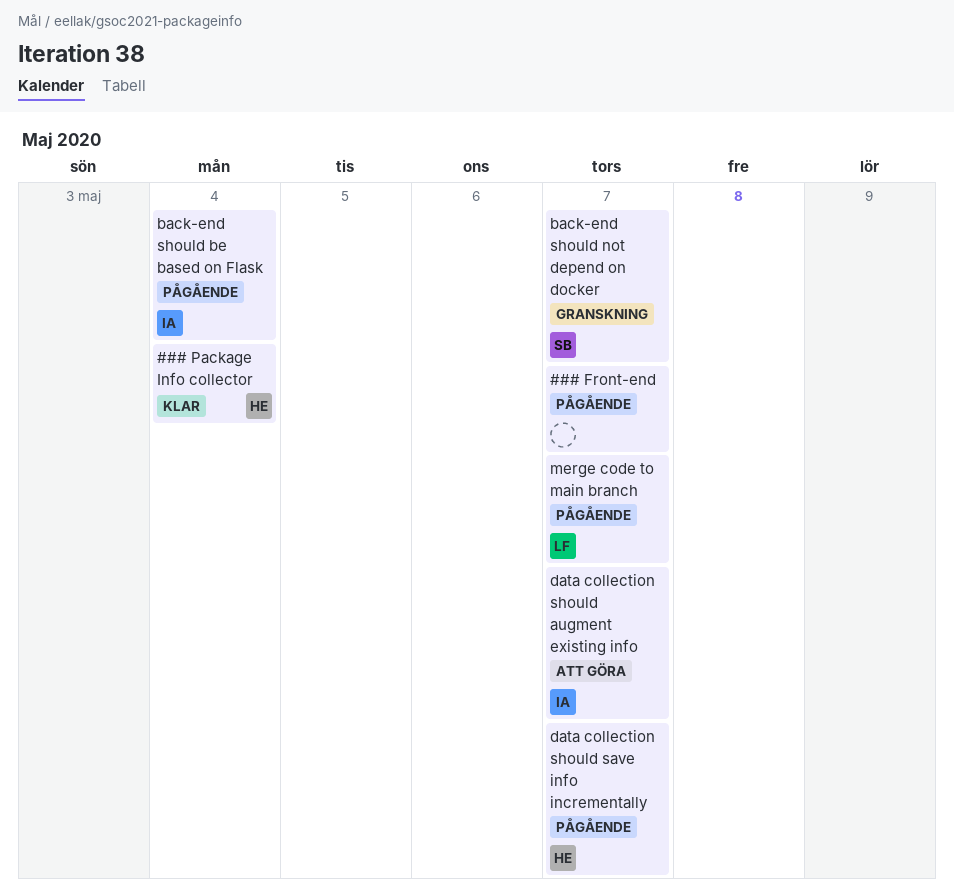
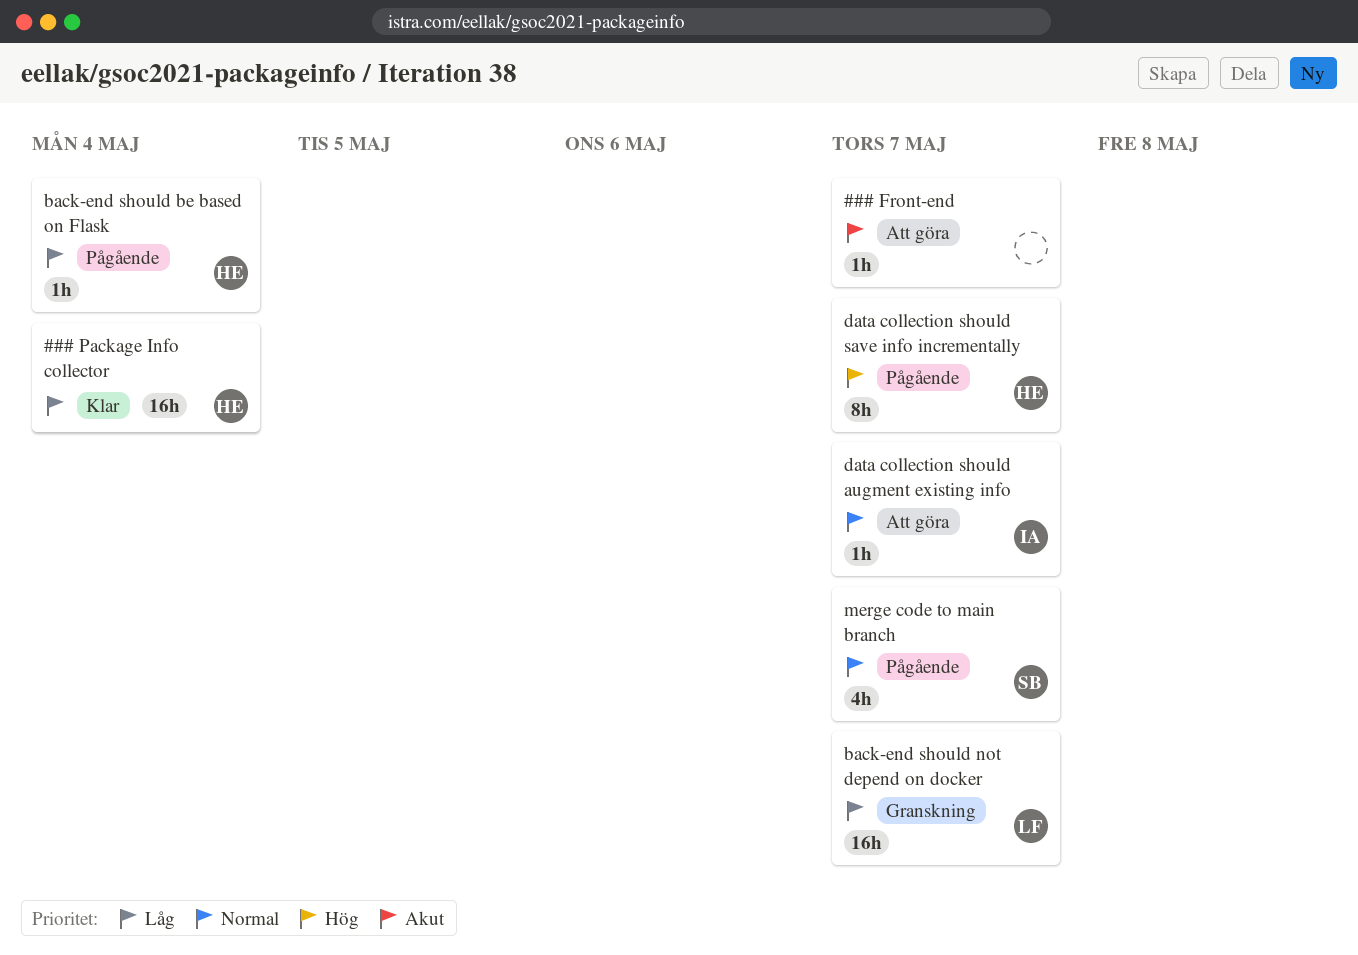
### Front-end, status: Pågående -> Att göra
back-end should be based on Flask, owner: IA -> HE
back-end should not depend on docker, owner: SB -> LF
merge code to main branch, owner: LF -> SB

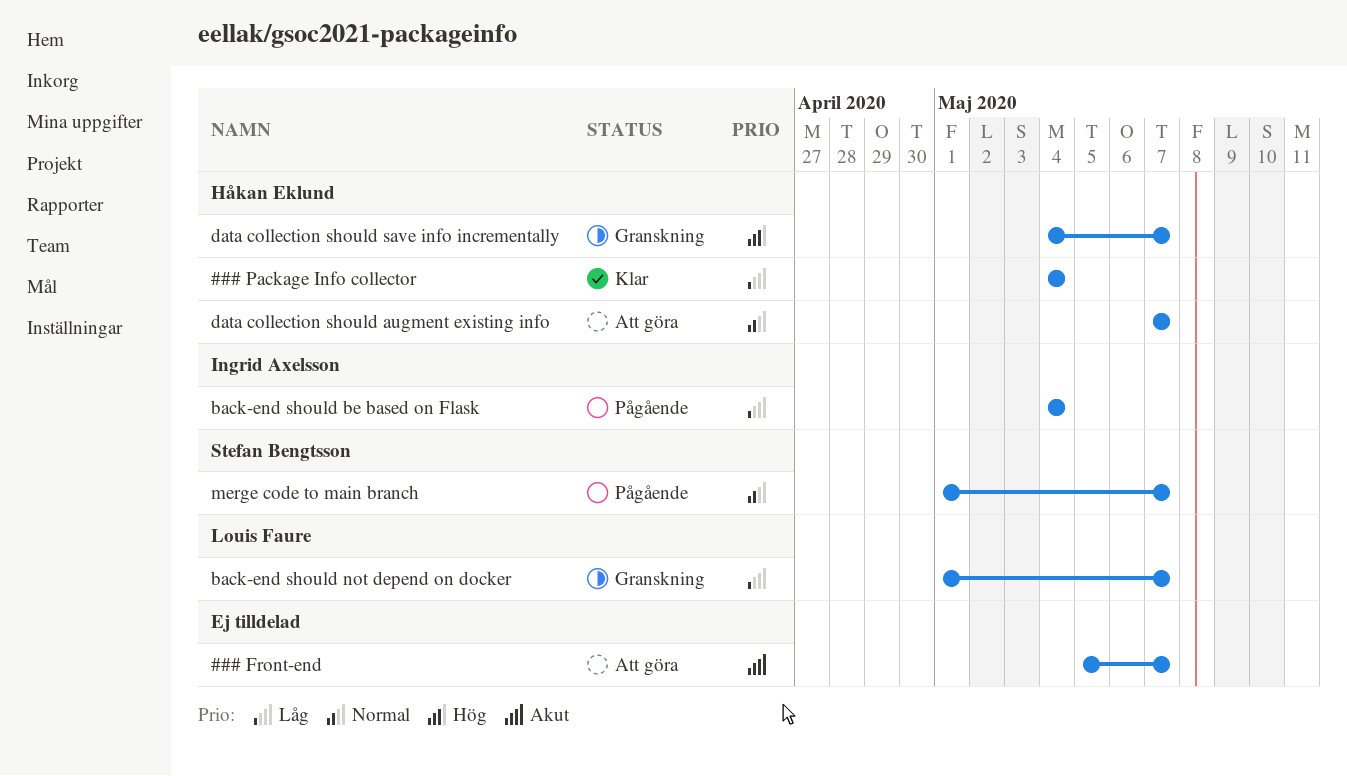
back-end should be based on Flask, owner: Håkan Eklund -> Ingrid Axelsson
data collection should augment existing info, owner: Ingrid Axelsson -> Håkan Eklund
data collection should save info incrementally, status: Pågående -> Granskning

